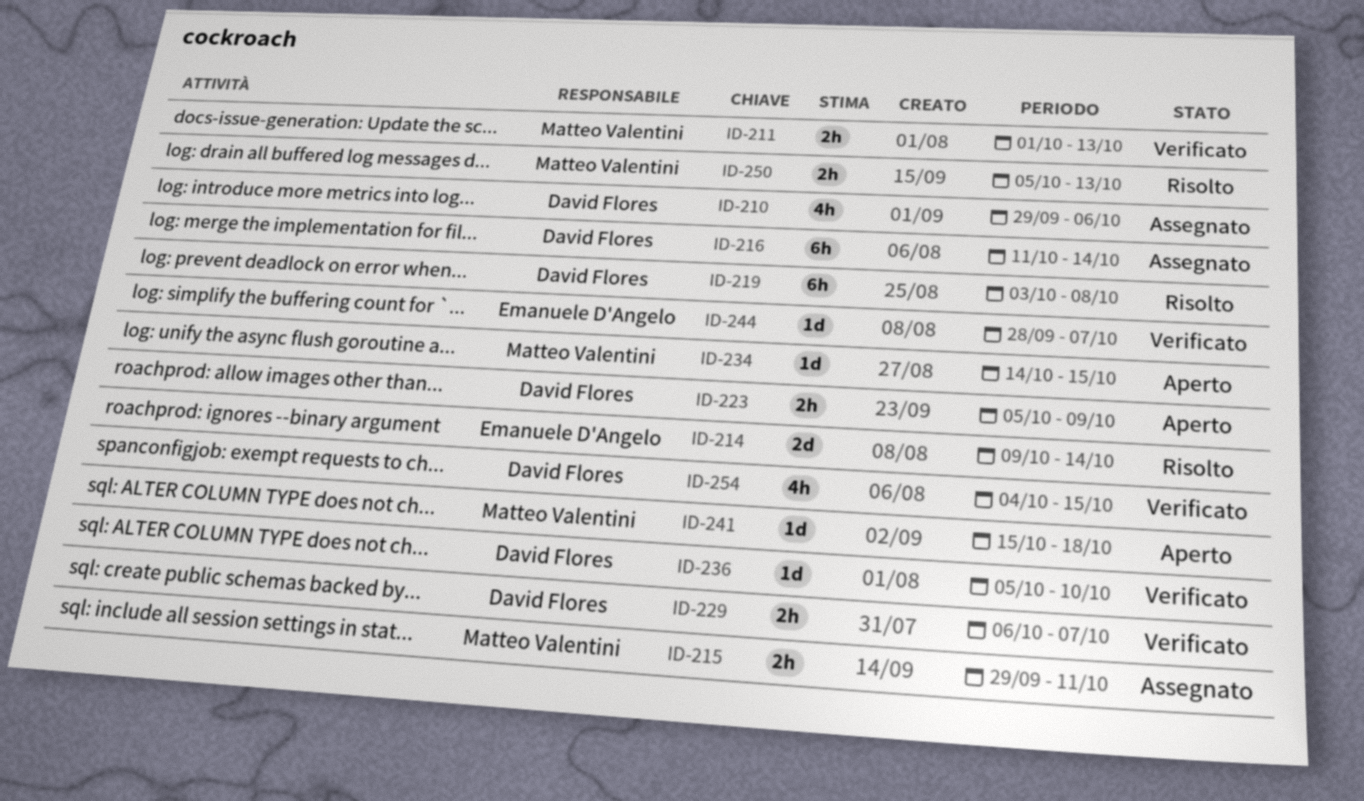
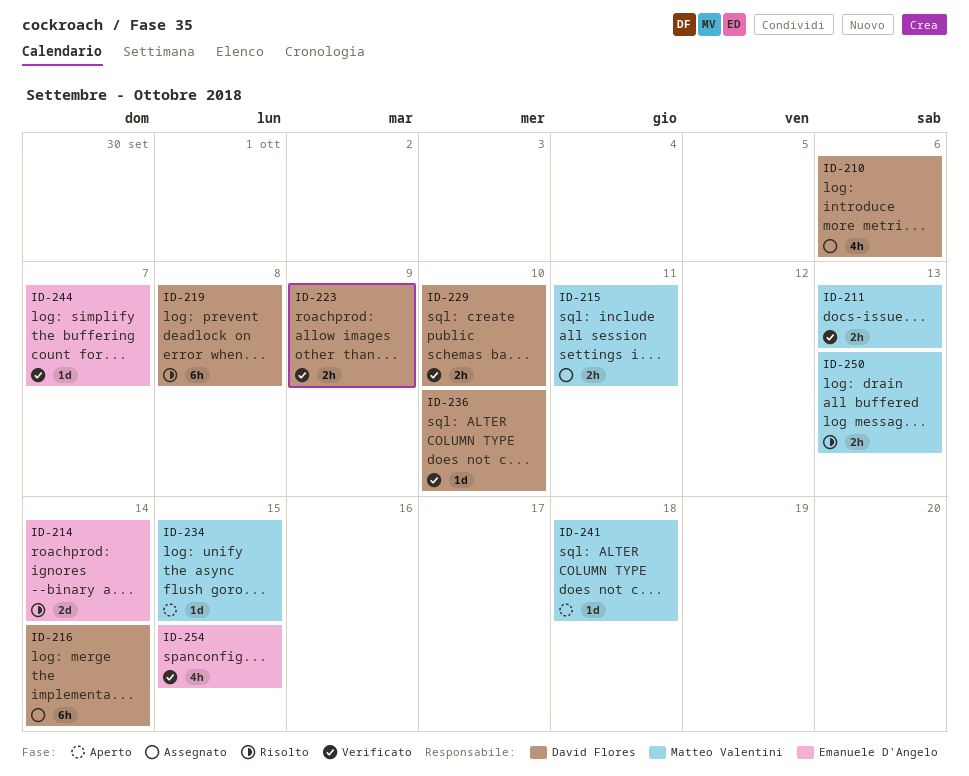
ID-223, status: Aperto -> Verificato
ID-229, due: Oct 7 -> Oct 10
ID-254, owner: David Flores -> Emanuele D'Angelo

